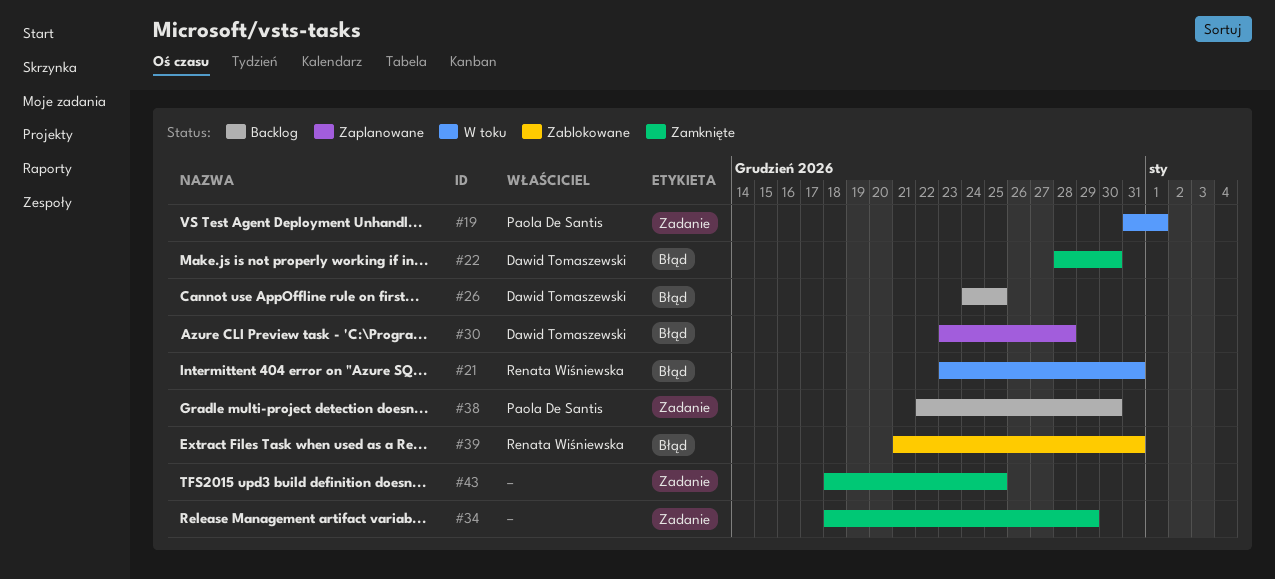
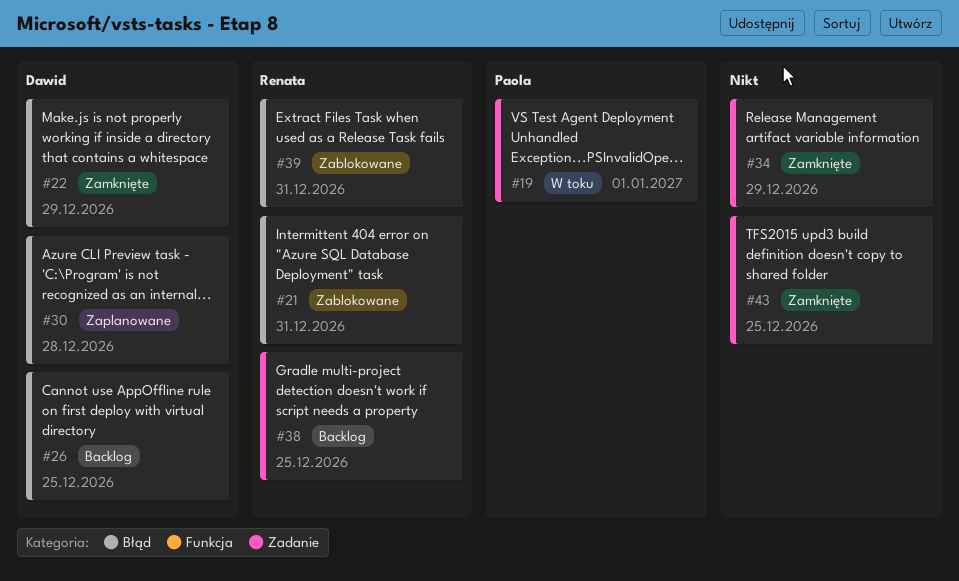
#21, status: W toku -> Zablokowane
#22, due: Dec 30 -> Dec 29
#38, owner: Paola De Santis -> Renata Wiśniewska
#38, due: Dec 30 -> Dec 25

